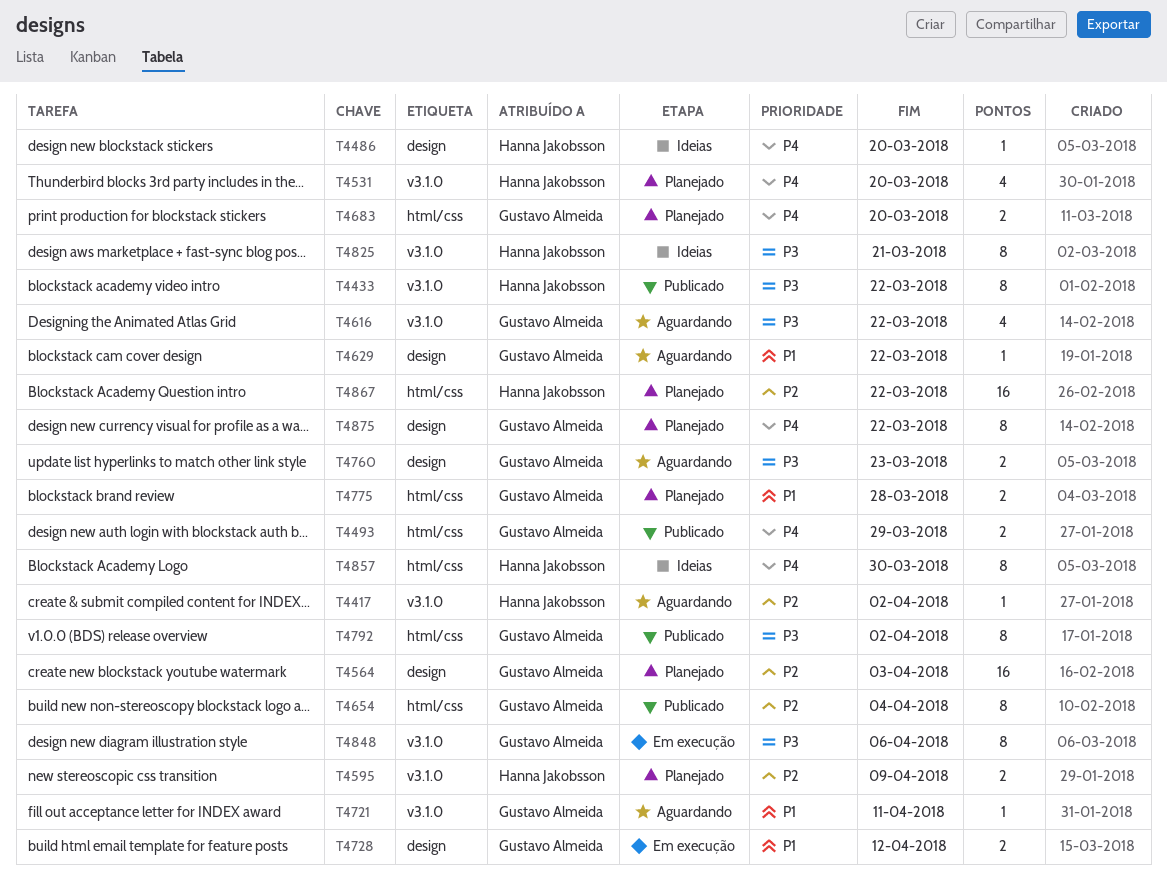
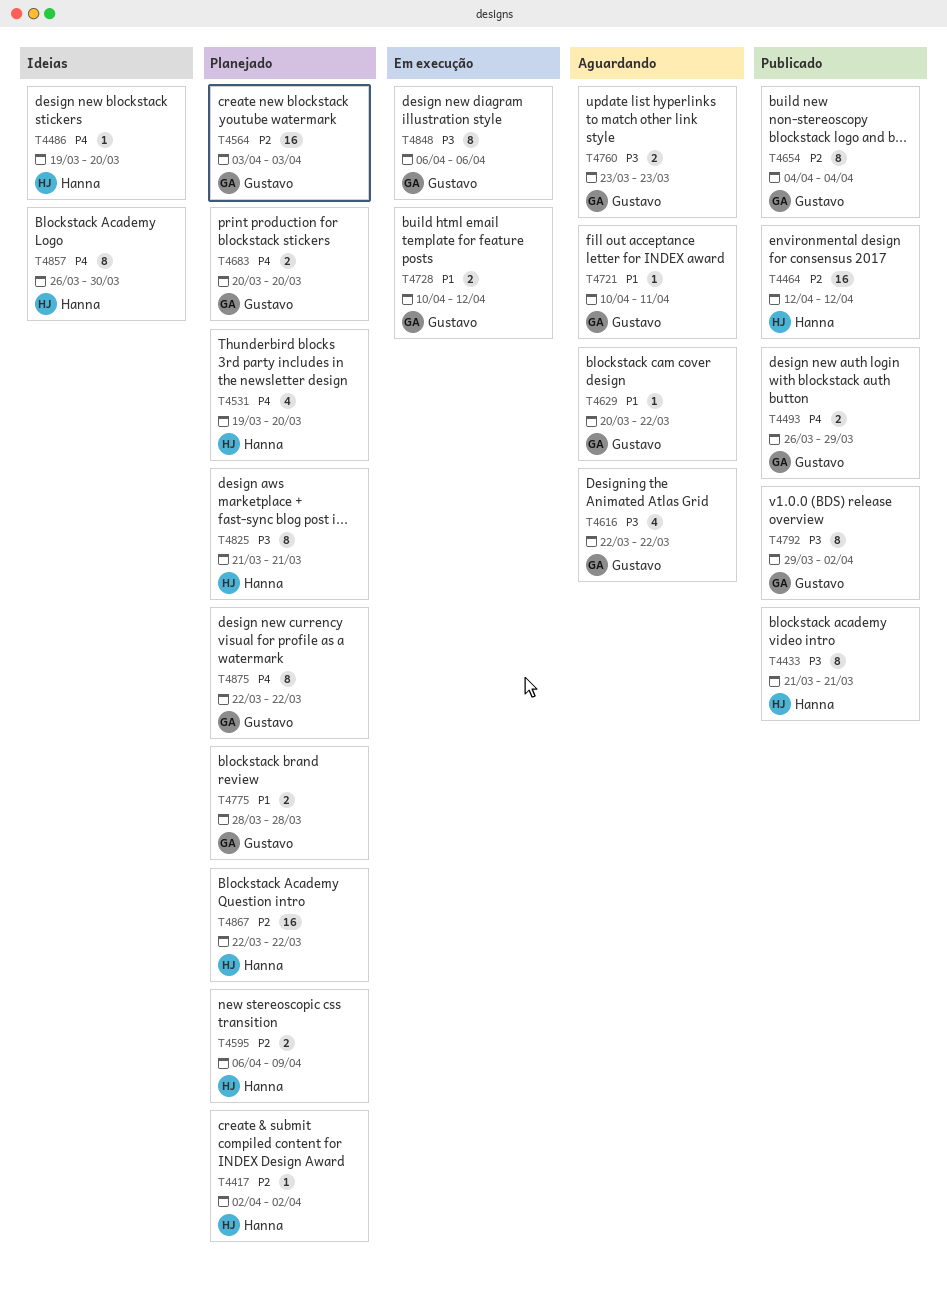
T4417, status: Aguardando -> Planejado
T4433, due: Mar 22 -> Mar 21
T4464: none -> present
T4825, status: Ideias -> Planejado

